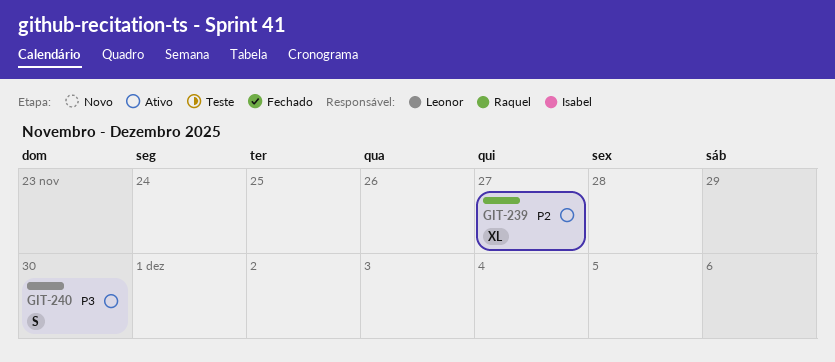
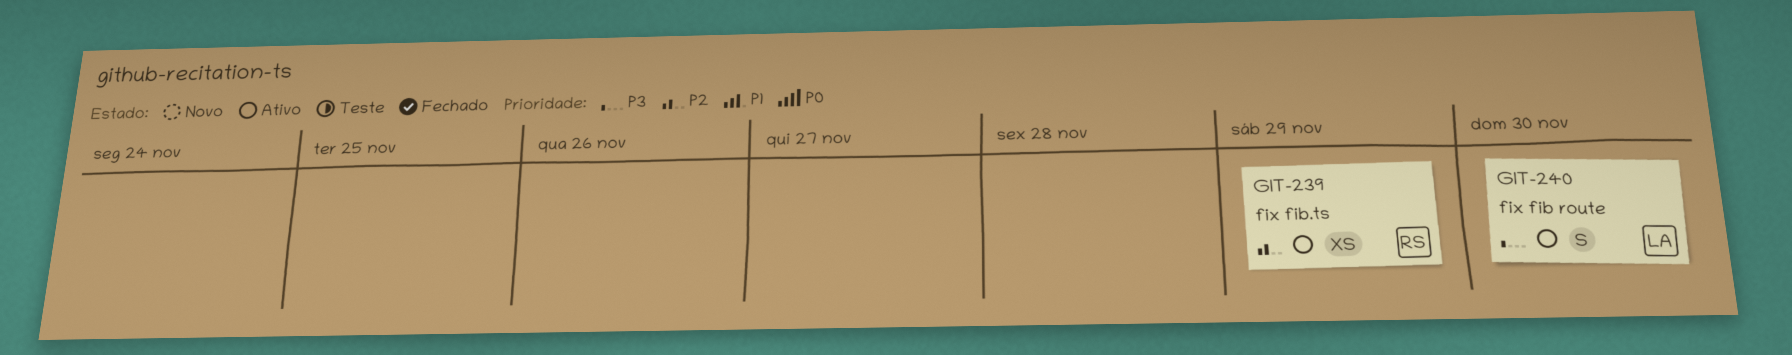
GIT-239, estimate: XL -> XS
GIT-239, due: Nov 27 -> Nov 29

